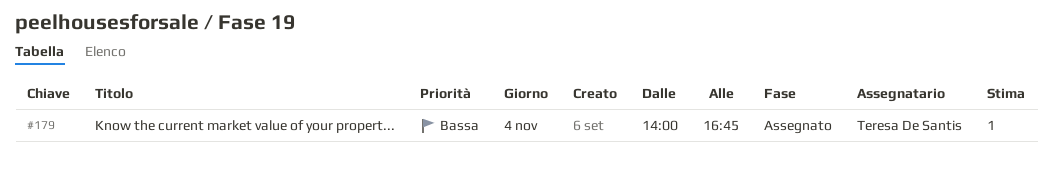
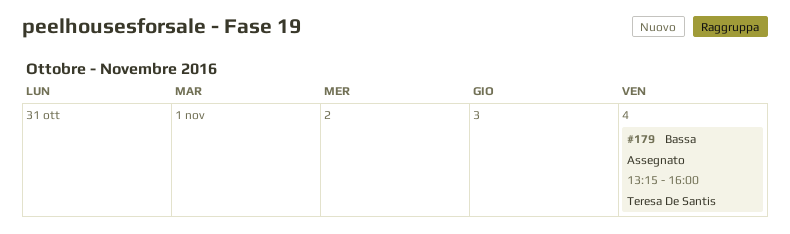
#179, begins: 14:00 -> 13:15
#179, ends: 16:45 -> 16:00

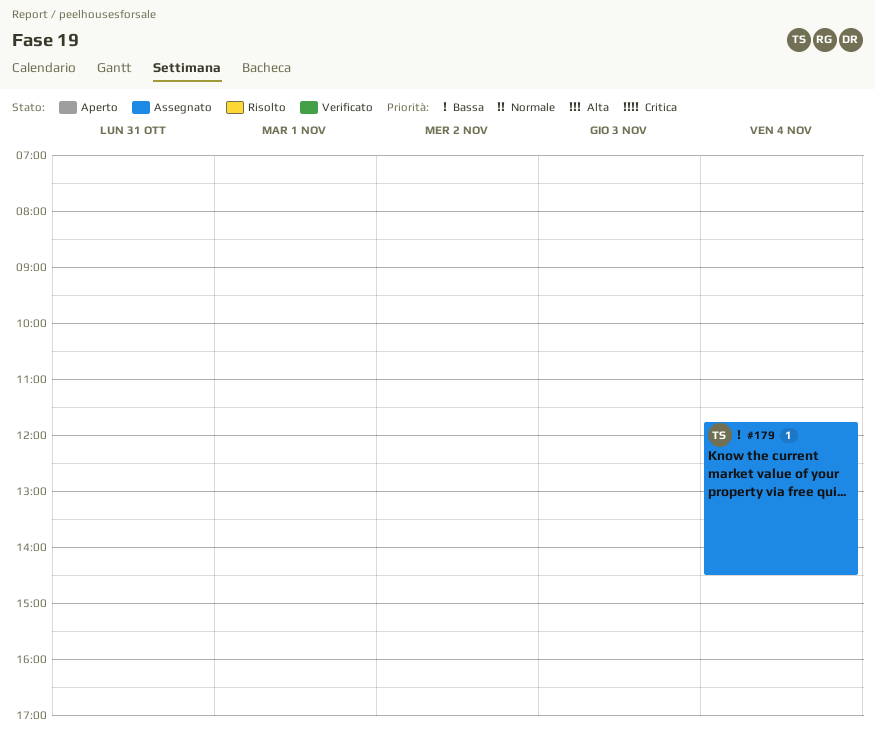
#179, begins: 13:15 -> 11:45
#179, ends: 16:00 -> 14:30

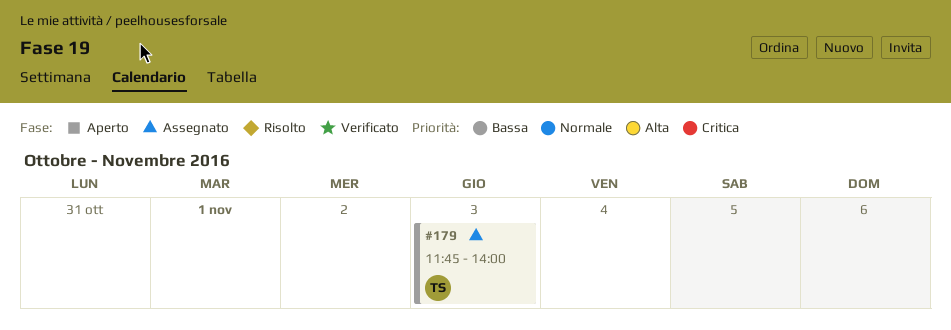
#179, day: Nov 4 -> Nov 3
#179, ends: 14:30 -> 14:00

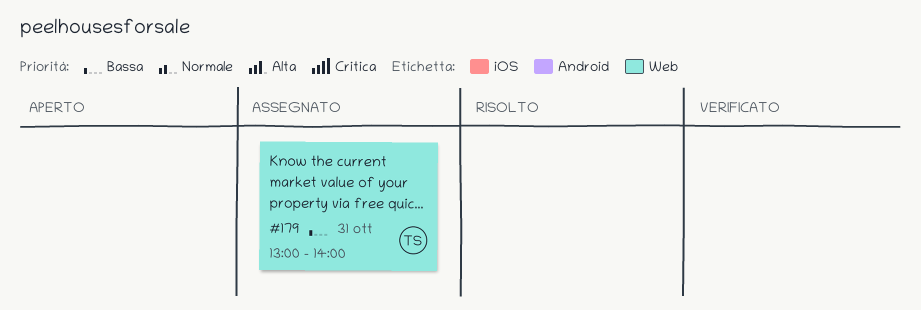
#179, day: Nov 3 -> Oct 31
#179, begins: 11:45 -> 13:00

